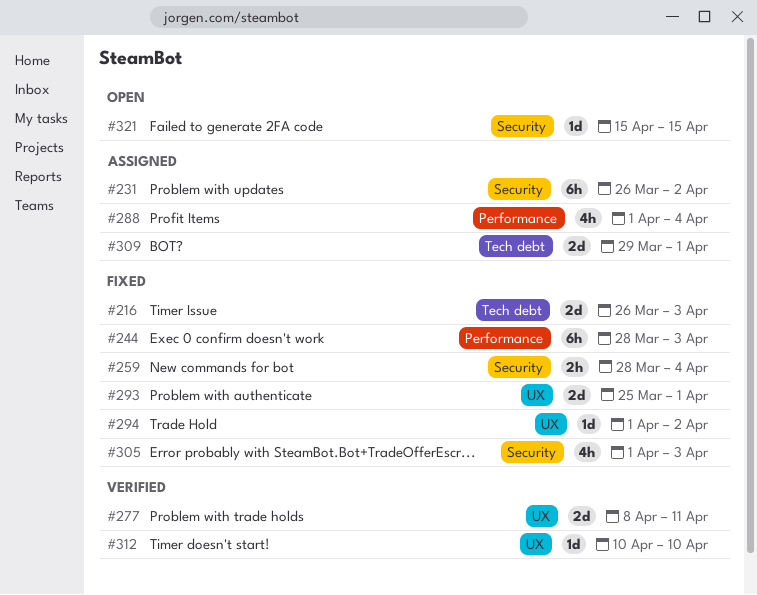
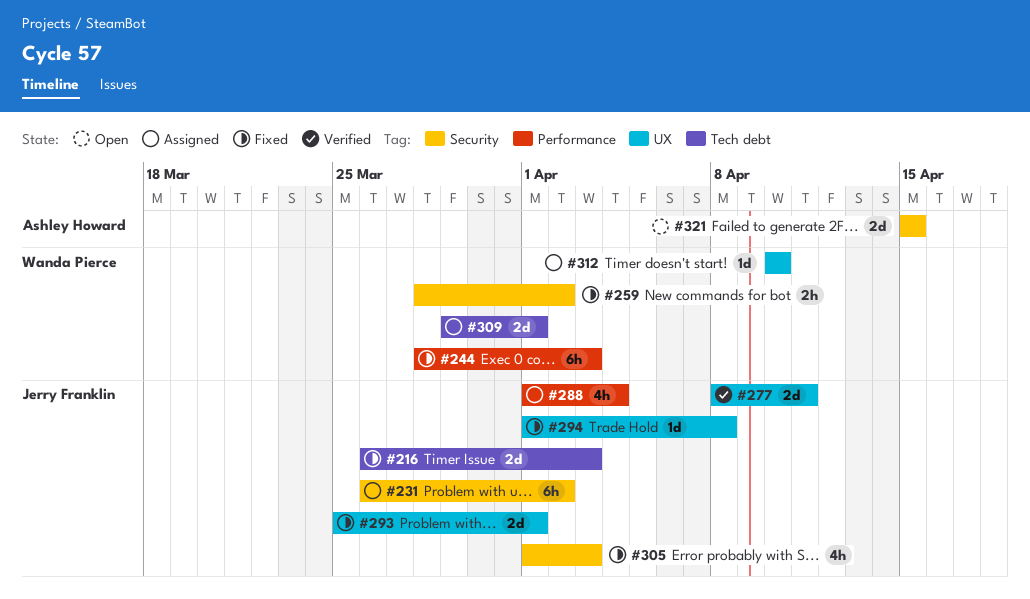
#259, due: Apr 4 -> Apr 2
#294, due: Apr 2 -> Apr 8
#312, status: Verified -> Assigned
#321, estimate: 1d -> 2d

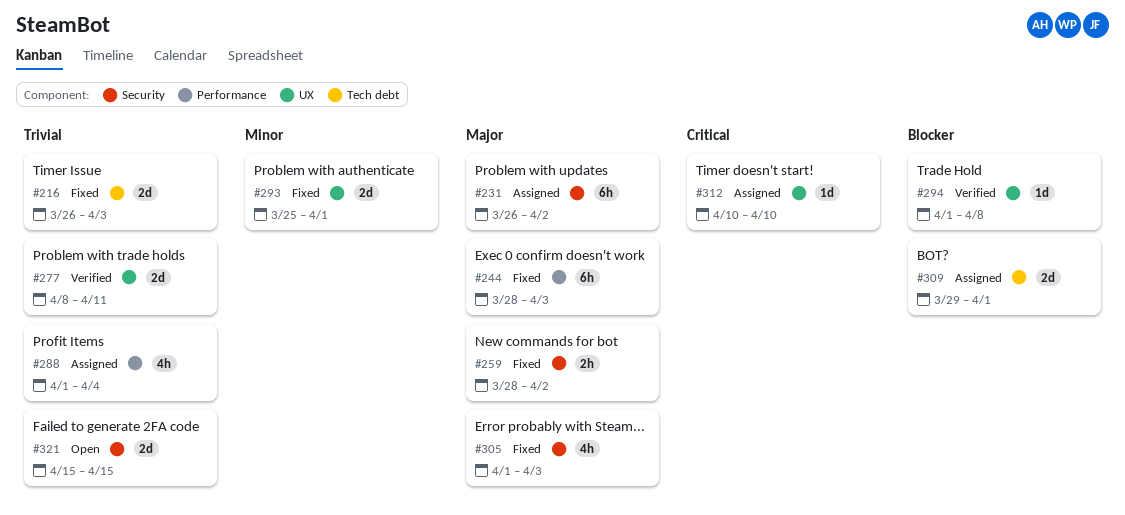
#294, status: Fixed -> Verified

